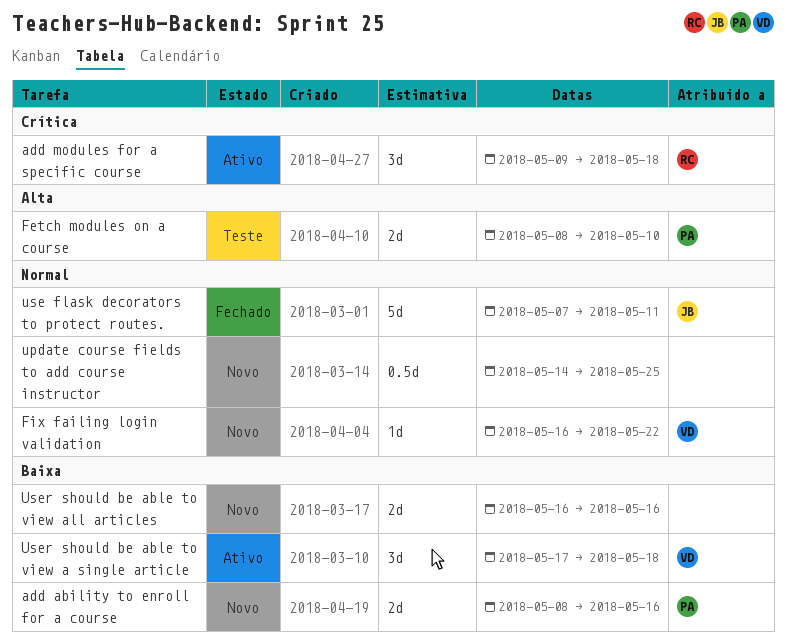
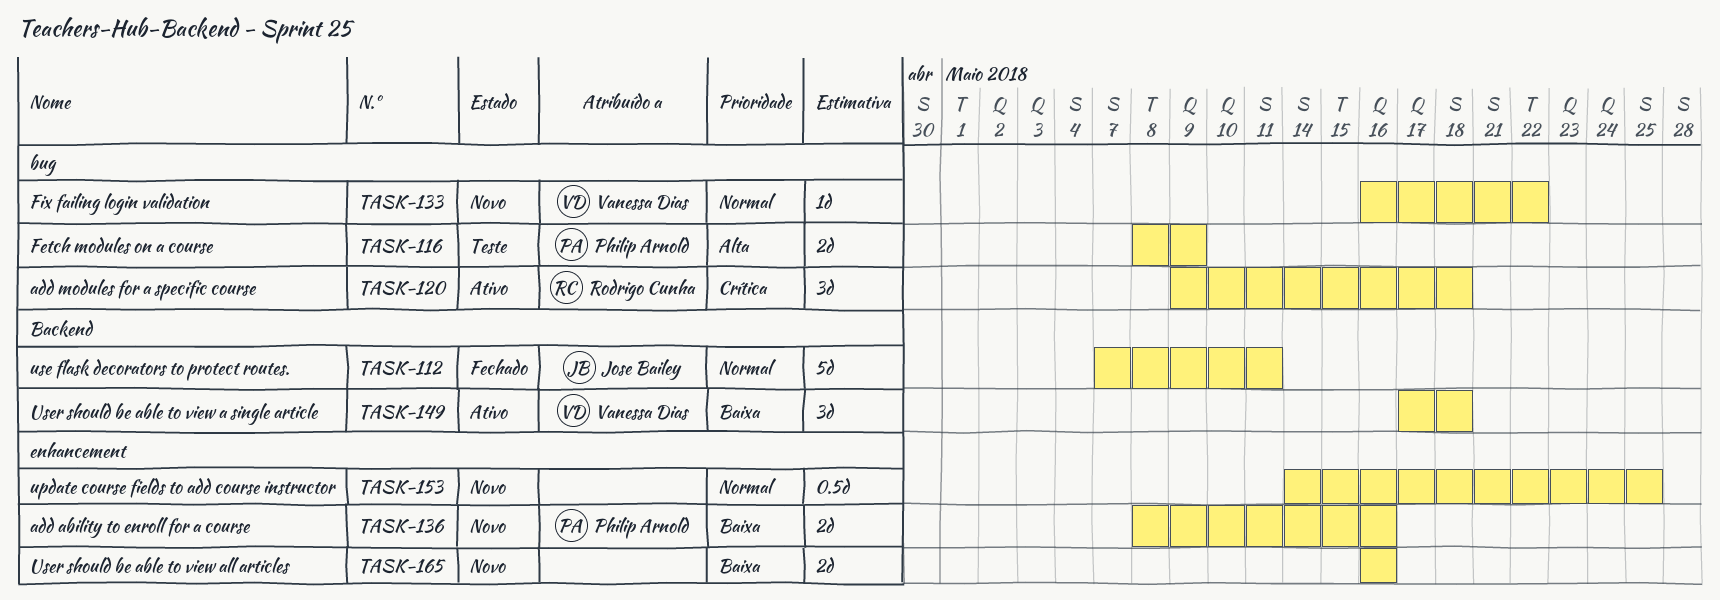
Fetch modules on a course, due: May 10 -> May 9

